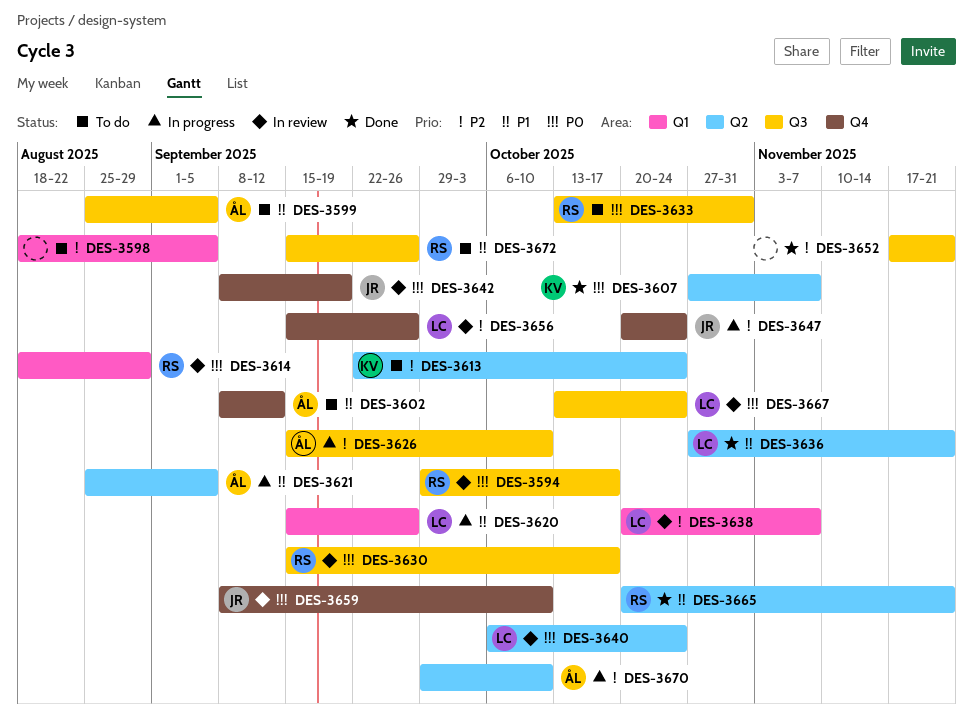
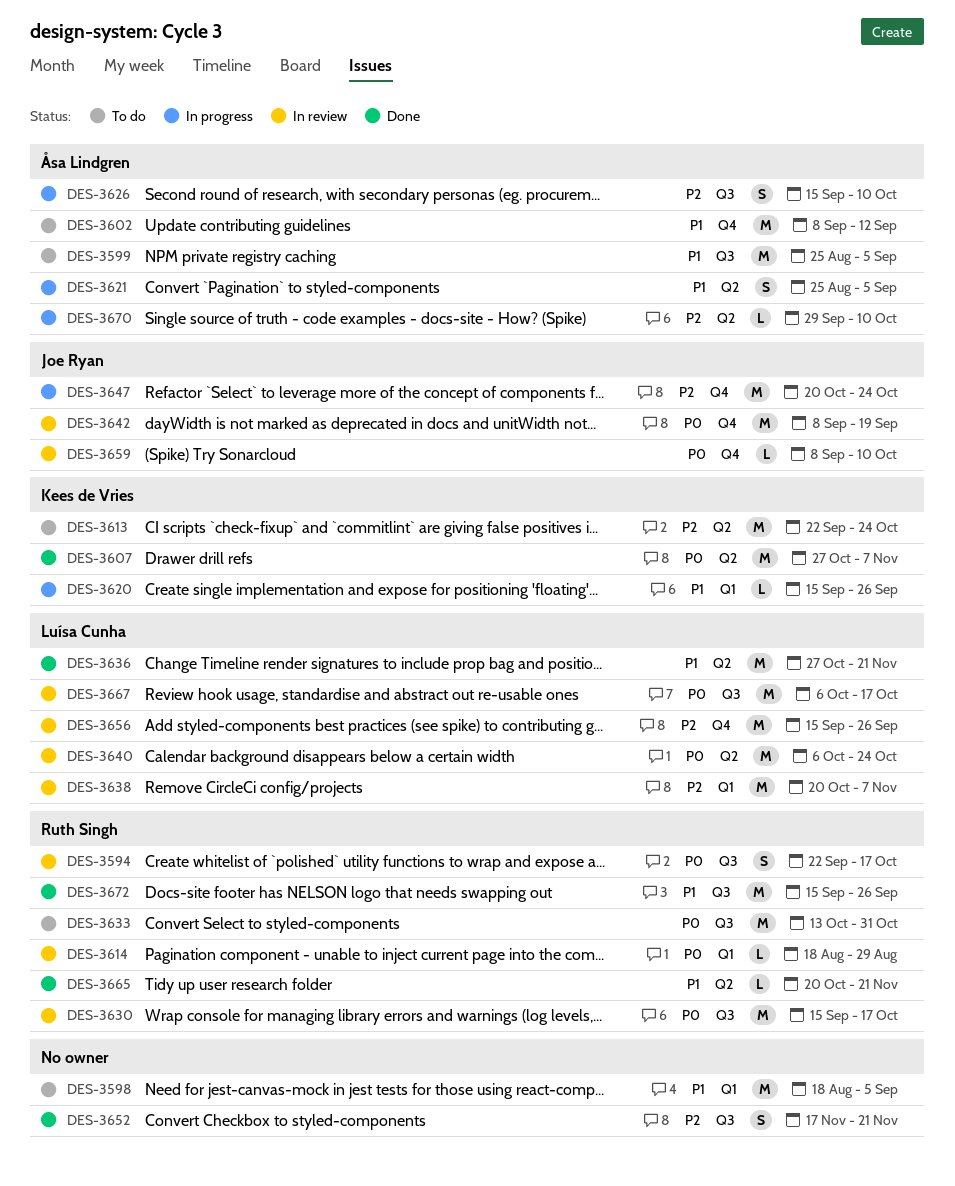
DES-3594, start: Sep 29 -> Sep 22
DES-3598, priority: P2 -> P1
DES-3620, owner: Luísa Cunha -> Kees de Vries
DES-3667, start: Oct 13 -> Oct 6
DES-3667, due: Oct 24 -> Oct 17
DES-3672, status: To do -> Done

